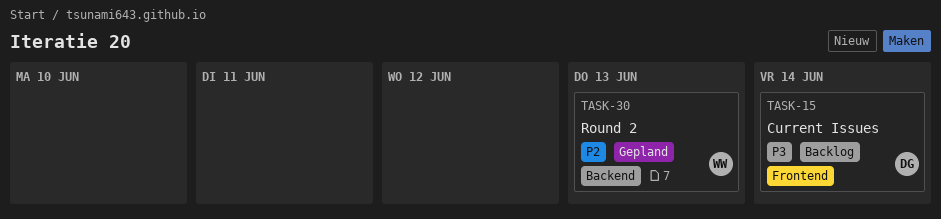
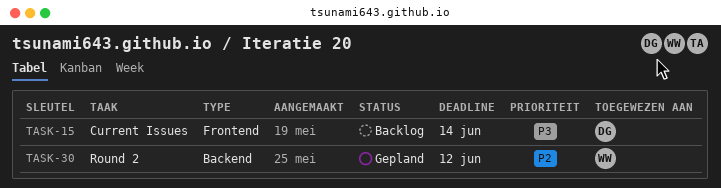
TASK-30, due: Jun 13 -> Jun 12

